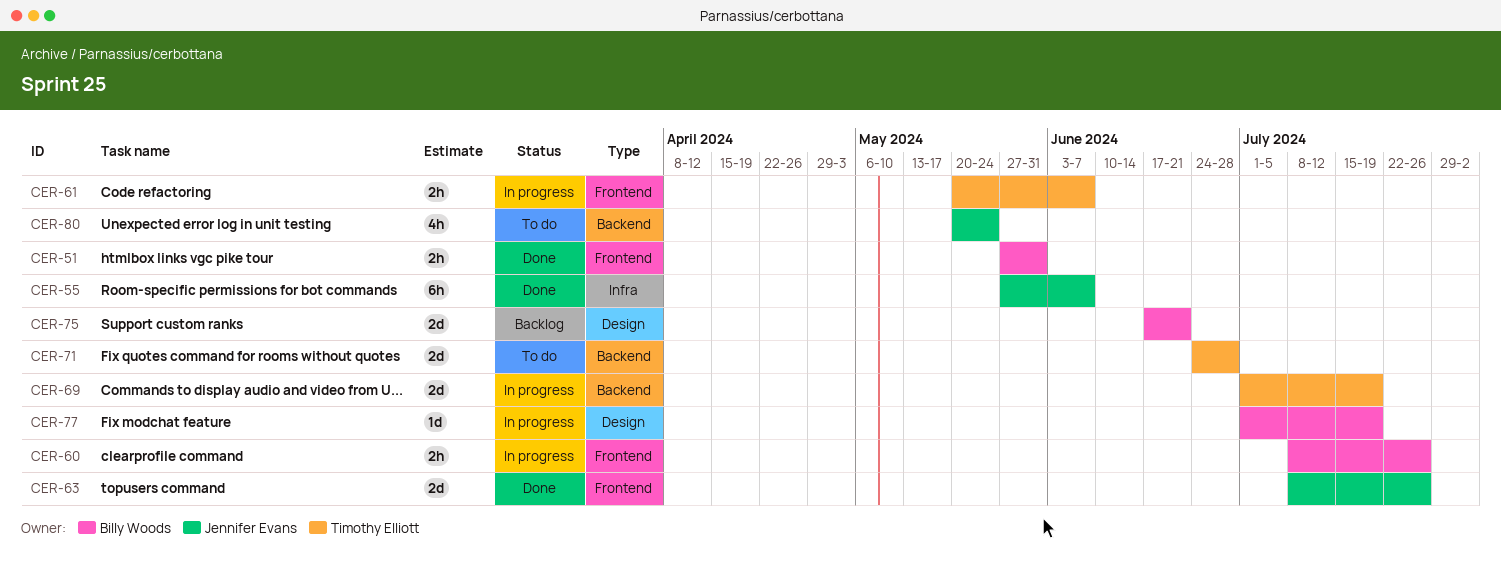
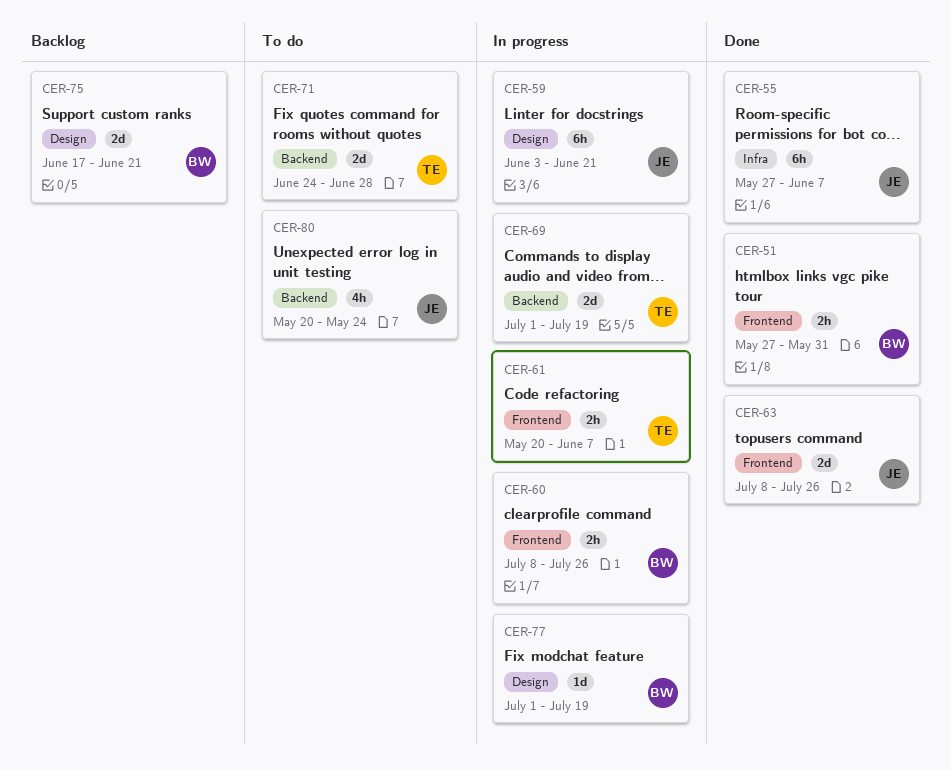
CER-59: none -> present

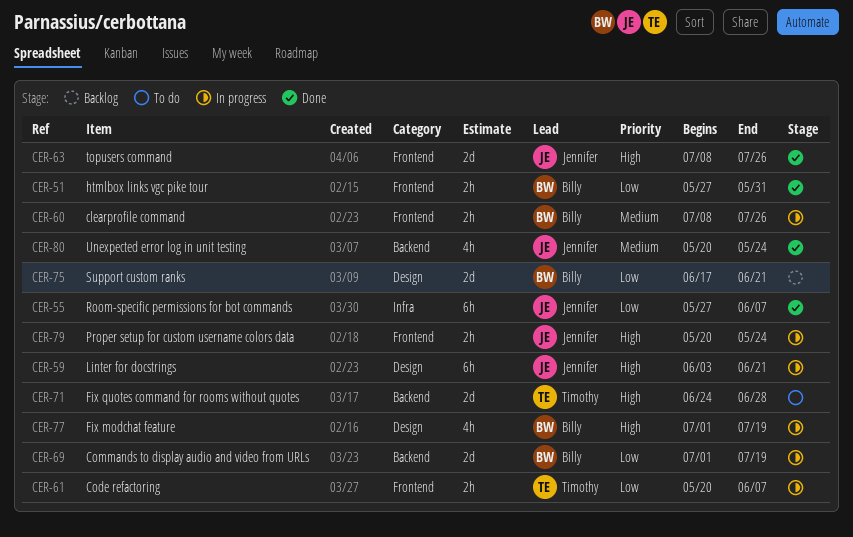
CER-69, owner: Timothy -> Billy
CER-77, estimate: 1d -> 4h
CER-79: none -> present
CER-80, status: To do -> Done

